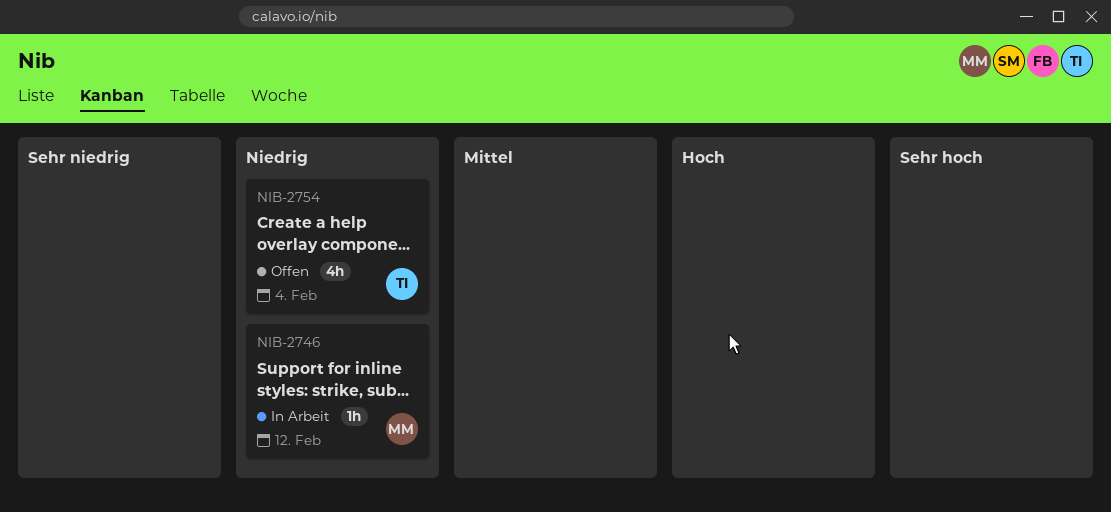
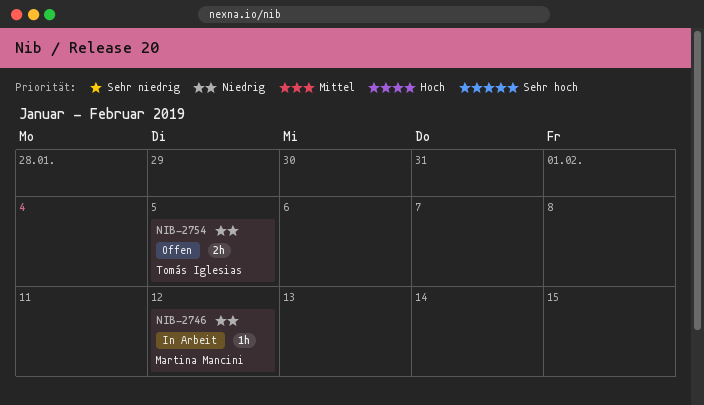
NIB-2754, estimate: 4h -> 2h
NIB-2754, due: Feb 4 -> Feb 5

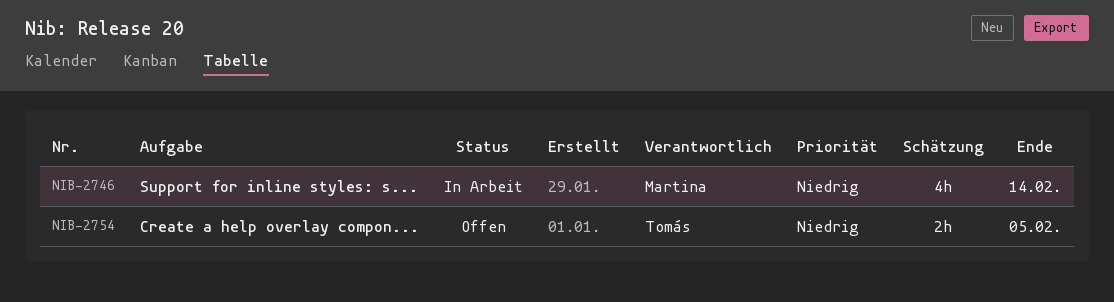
NIB-2746, estimate: 1h -> 4h
NIB-2746, due: Feb 12 -> Feb 14

